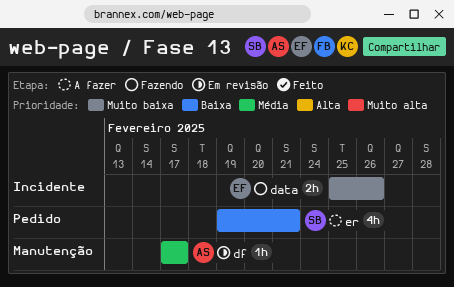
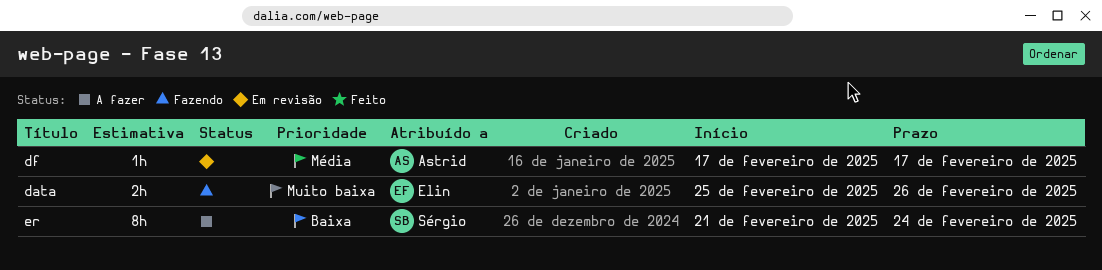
er, estimate: 4h -> 8h
er, start: Feb 19 -> Feb 21
er, due: Feb 21 -> Feb 24

